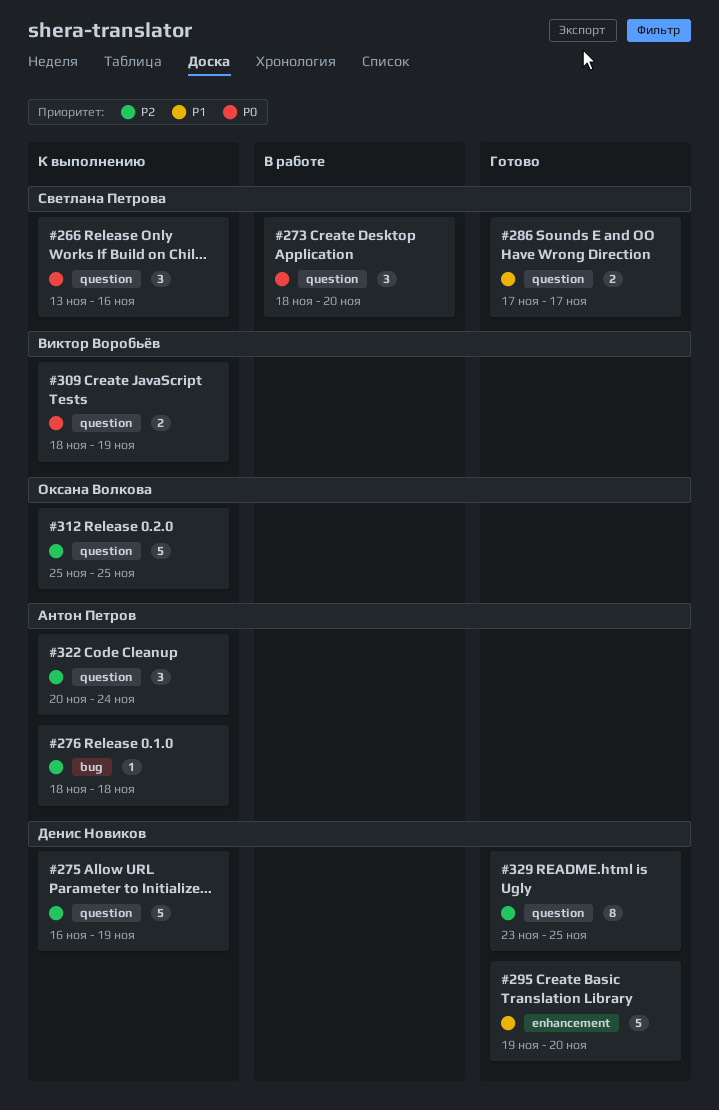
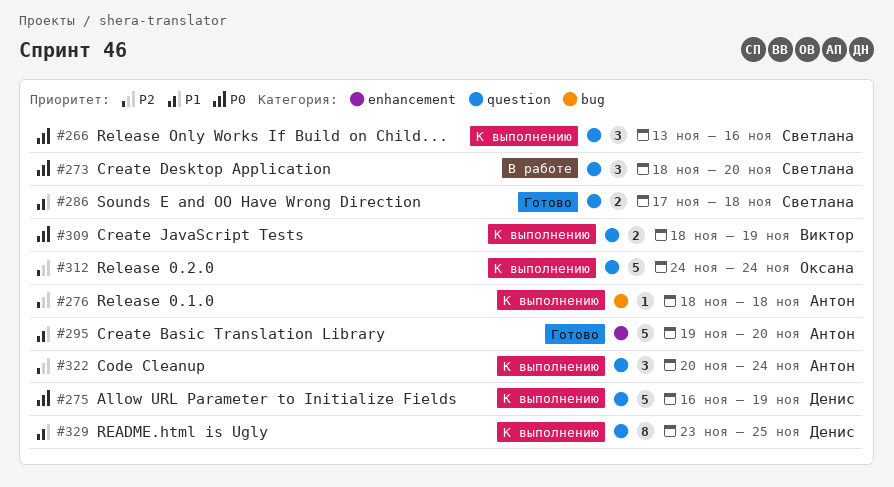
#275, priority: P2 -> P0
#286, due: Nov 17 -> Nov 18
#295, owner: Денис Новиков -> Антон Петров
#312, start: Nov 25 -> Nov 24
#312, due: Nov 25 -> Nov 24
#329, status: Готово -> К выполнению
#329, priority: P2 -> P1

